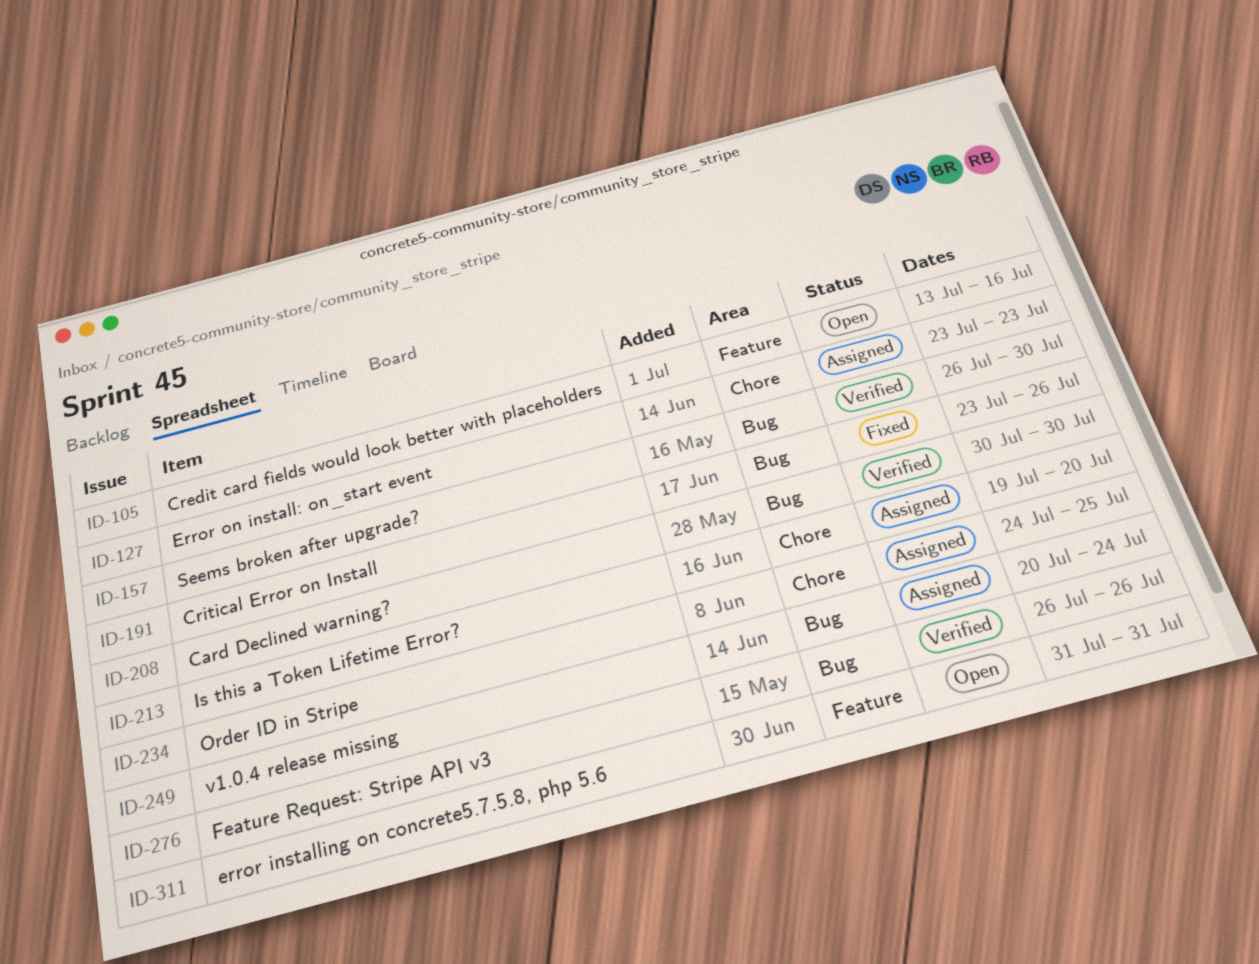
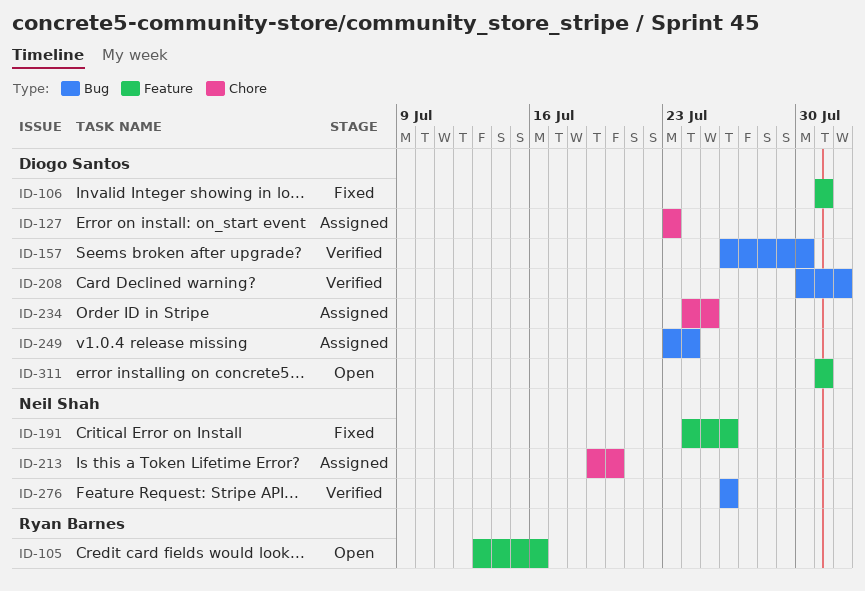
ID-106: none -> present
ID-191, label: Bug -> Feature
ID-191, start: Jul 23 -> Jul 24
ID-208, due: Jul 30 -> Aug 1
ID-249, start: Jul 20 -> Jul 23

